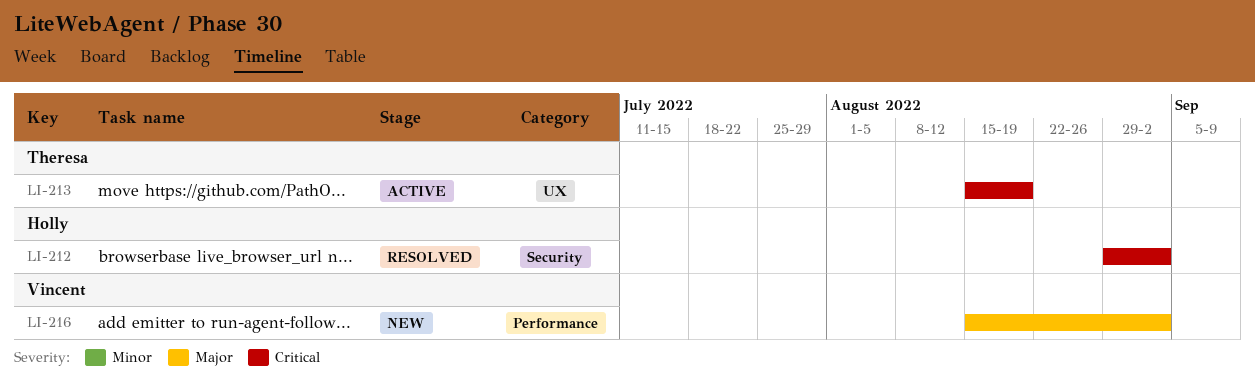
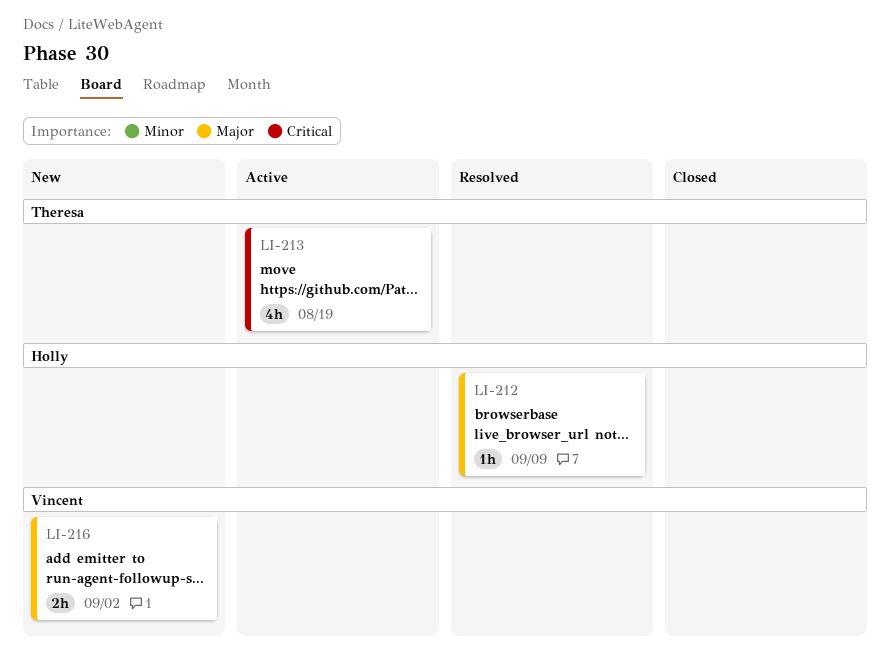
LI-212, priority: Critical -> Major
LI-212, due: Sep 2 -> Sep 9

